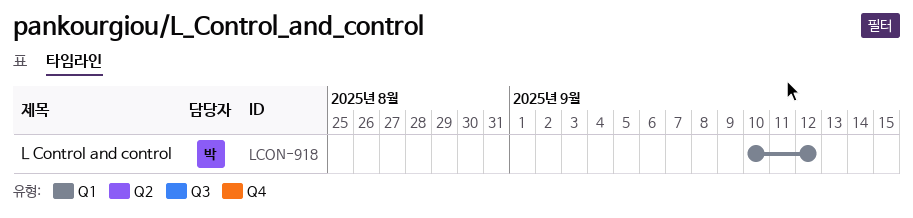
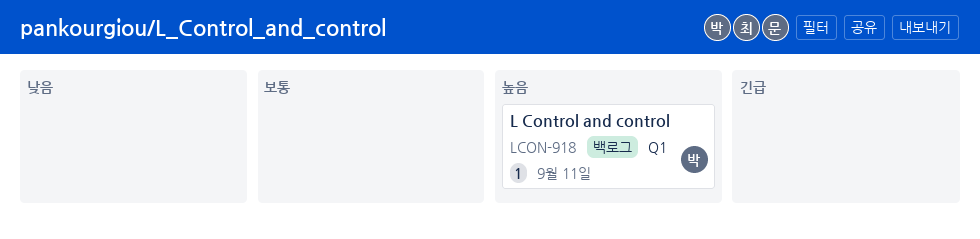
LCON-918, due: Sep 12 -> Sep 11

